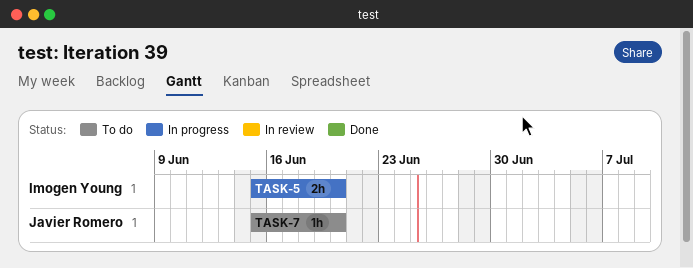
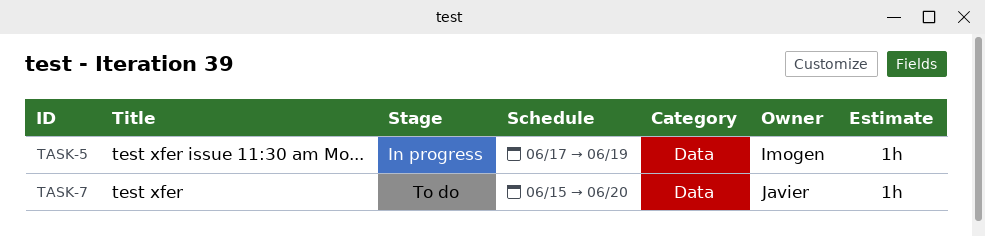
TASK-5, estimate: 2h -> 1h
TASK-5, start: Jun 15 -> Jun 17
TASK-5, due: Jun 20 -> Jun 19

